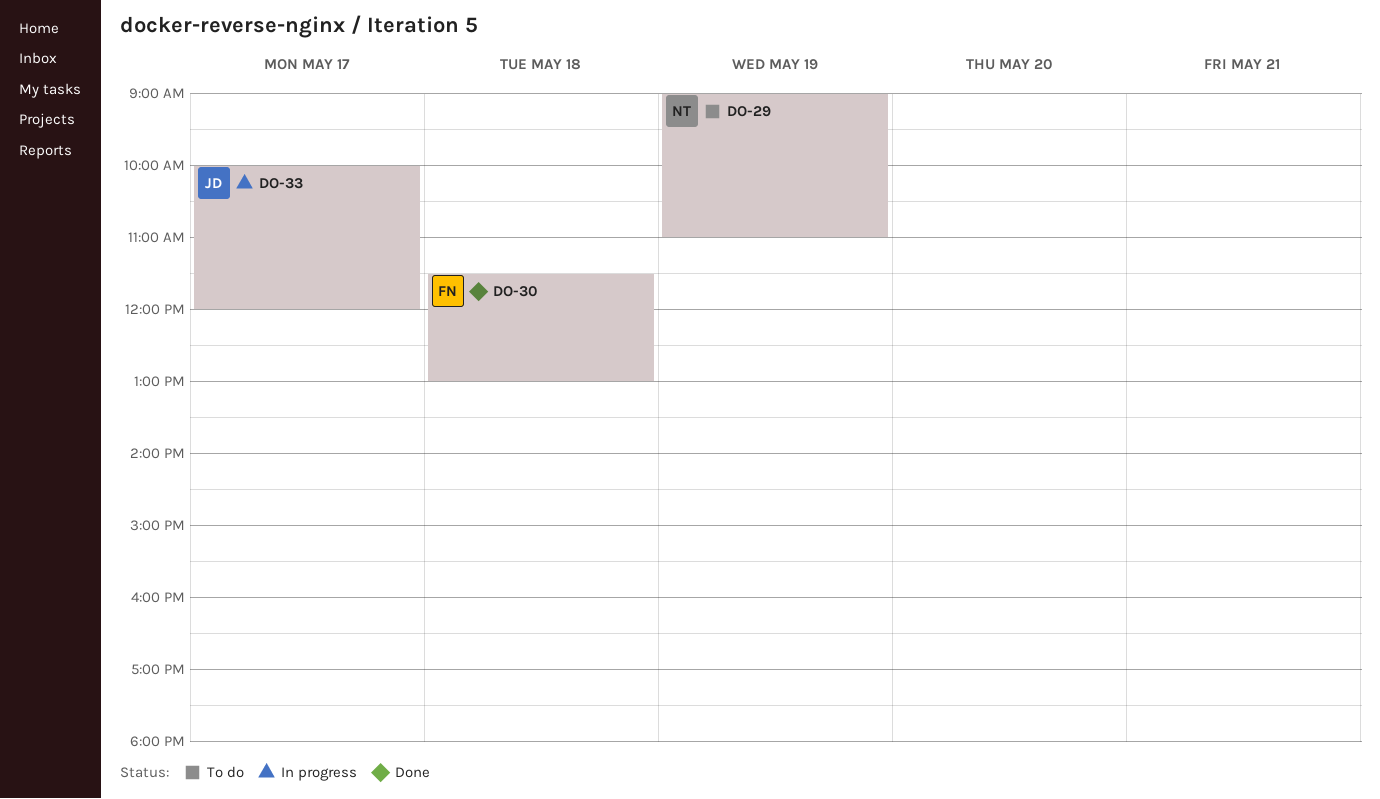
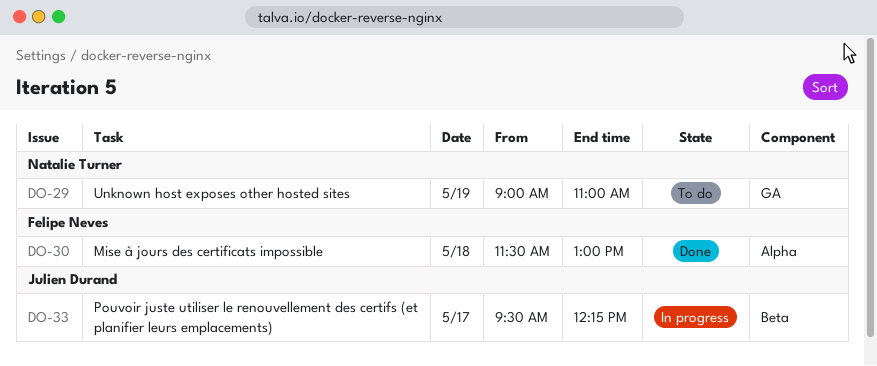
DO-33, begins: 10:00 -> 09:30
DO-33, ends: 12:00 -> 12:15

